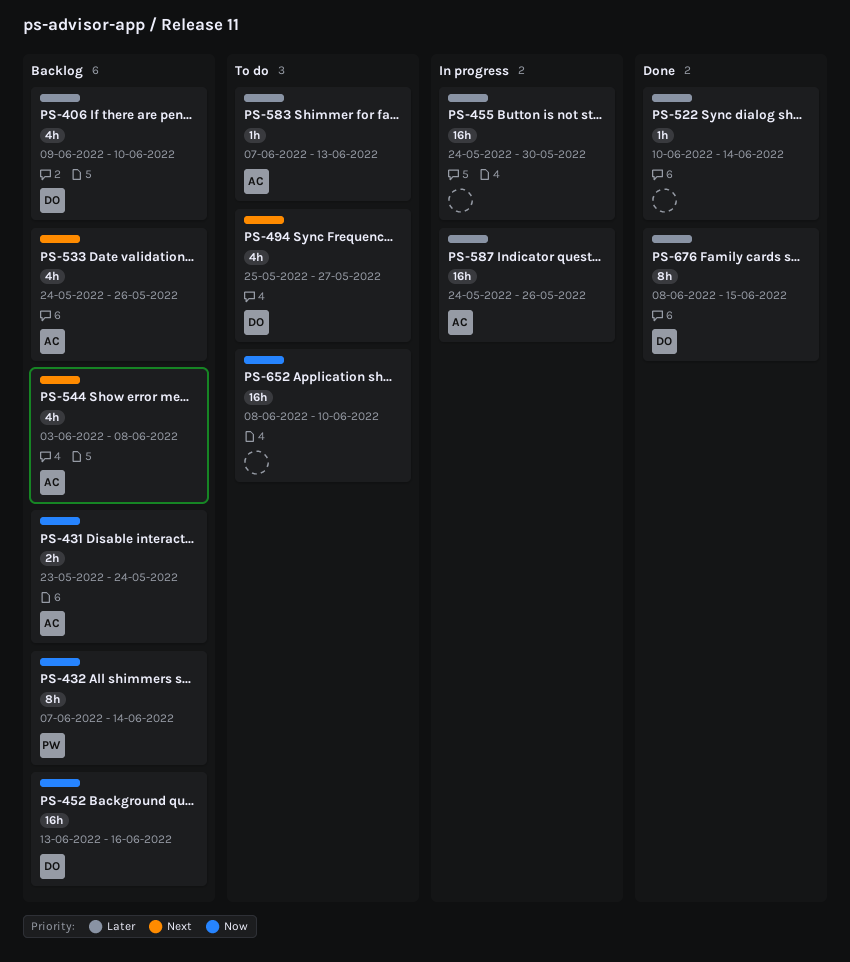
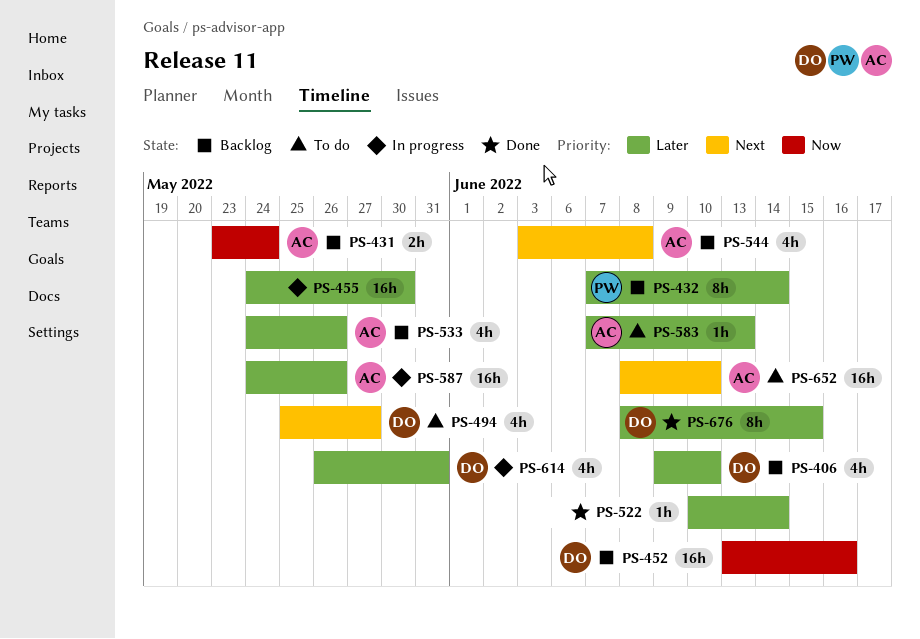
PS-432, priority: Now -> Later
PS-533, priority: Next -> Later
PS-614: none -> present
PS-652, owner: none -> AC
PS-652, priority: Now -> Next

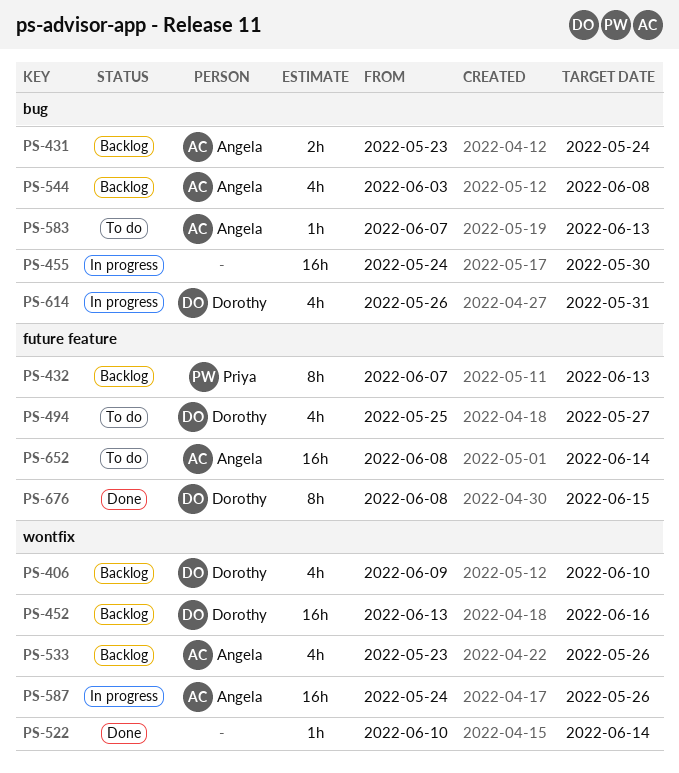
PS-432, due: Jun 14 -> Jun 13
PS-533, start: May 24 -> May 23
PS-652, due: Jun 10 -> Jun 14

